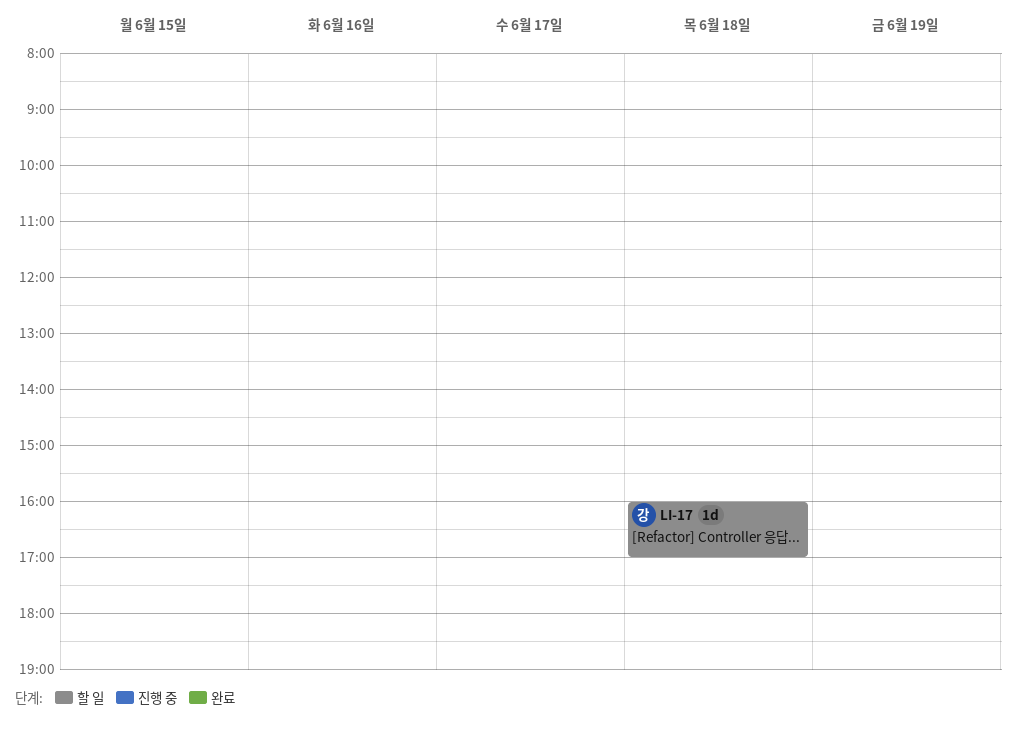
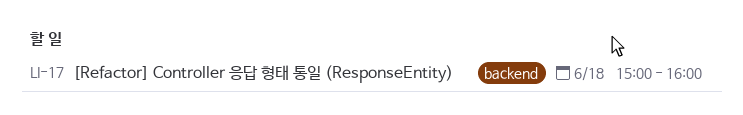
LI-17, begins: 16:00 -> 15:00
LI-17, ends: 17:00 -> 16:00

